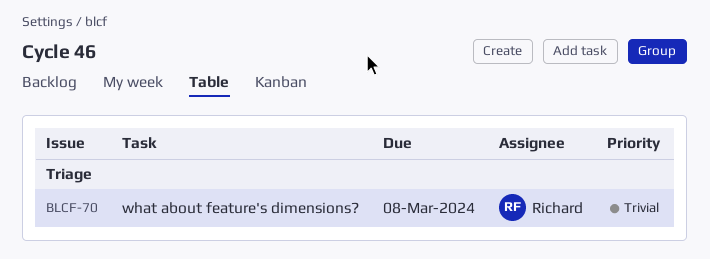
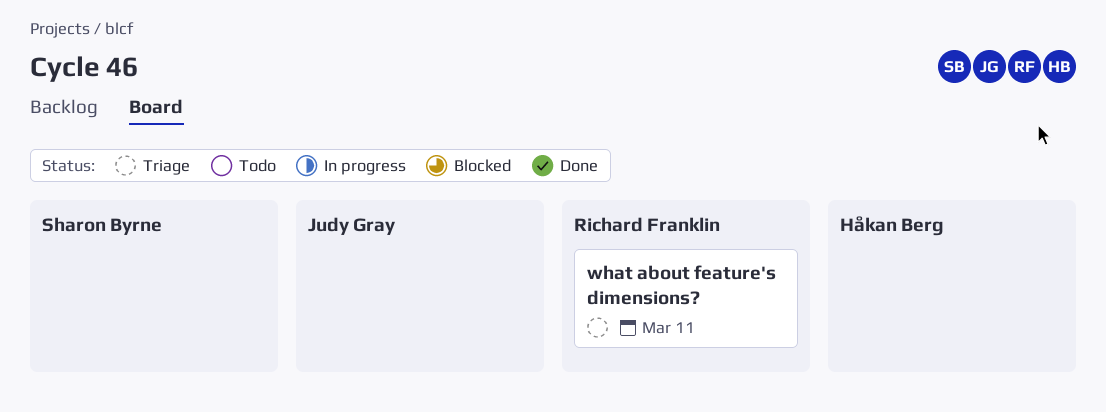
what about feature's dimensions?, due: Mar 8 -> Mar 11

